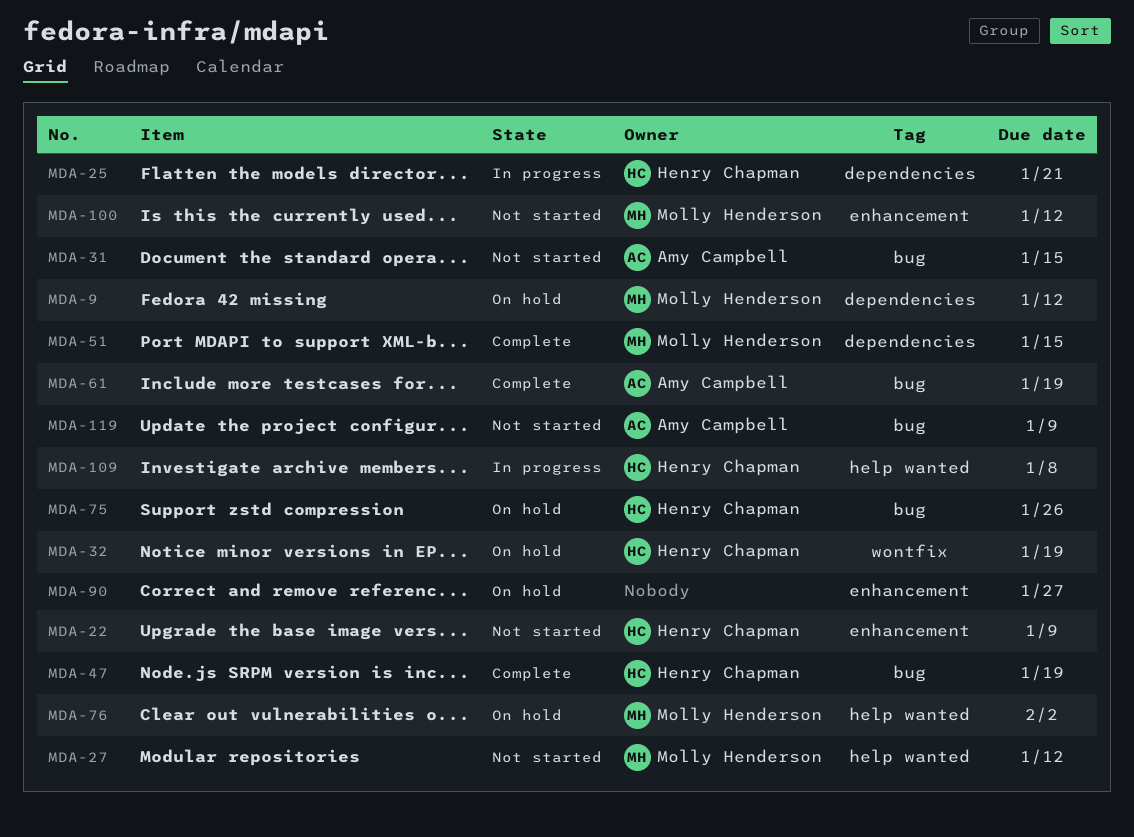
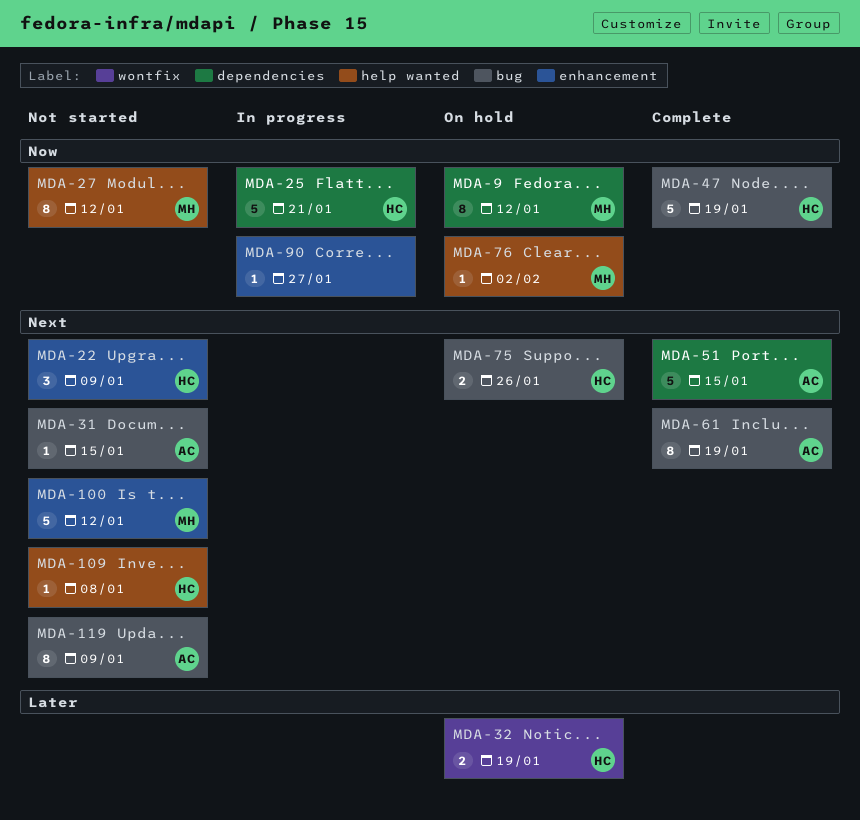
MDA-51, owner: Molly Henderson -> Amy Campbell
MDA-90, status: On hold -> In progress
MDA-109, status: In progress -> Not started

